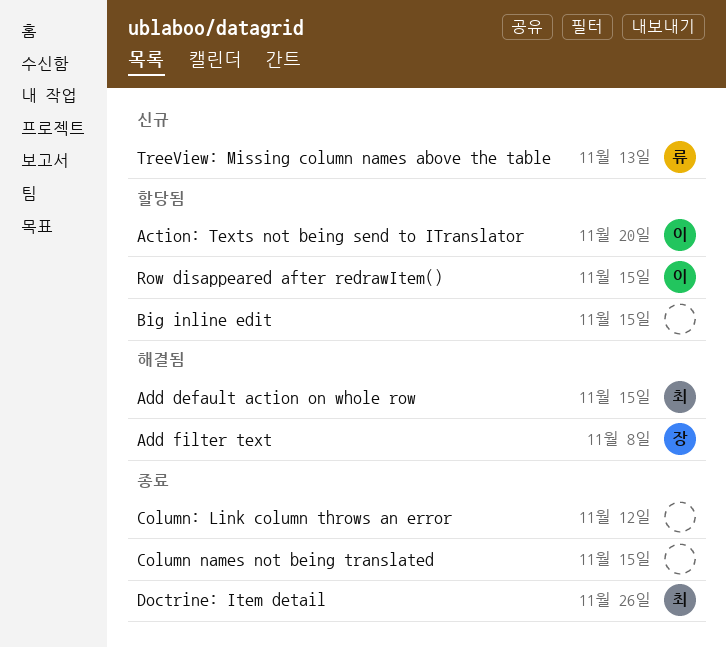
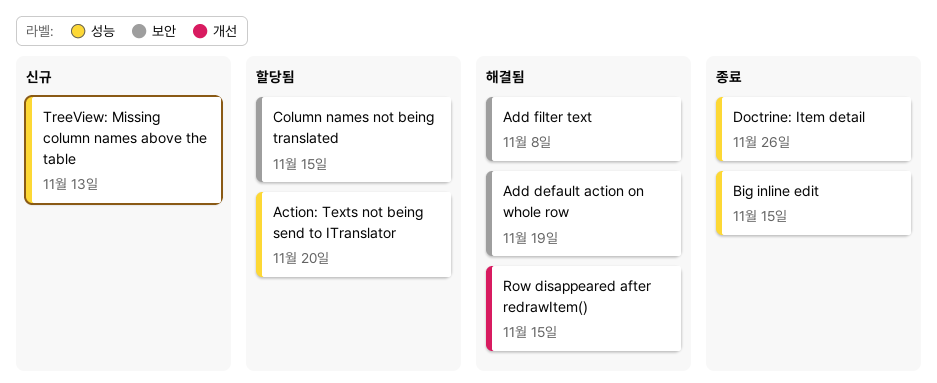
Add default action on whole row, due: Nov 15 -> Nov 19
Big inline edit, status: 할당됨 -> 종료
Column names not being translated, status: 종료 -> 할당됨
Column: Link column throws an error: present -> none
Row disappeared after redrawItem(), status: 할당됨 -> 해결됨

